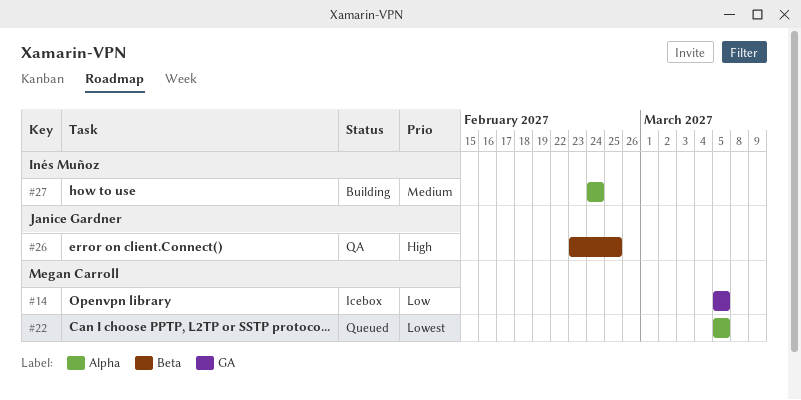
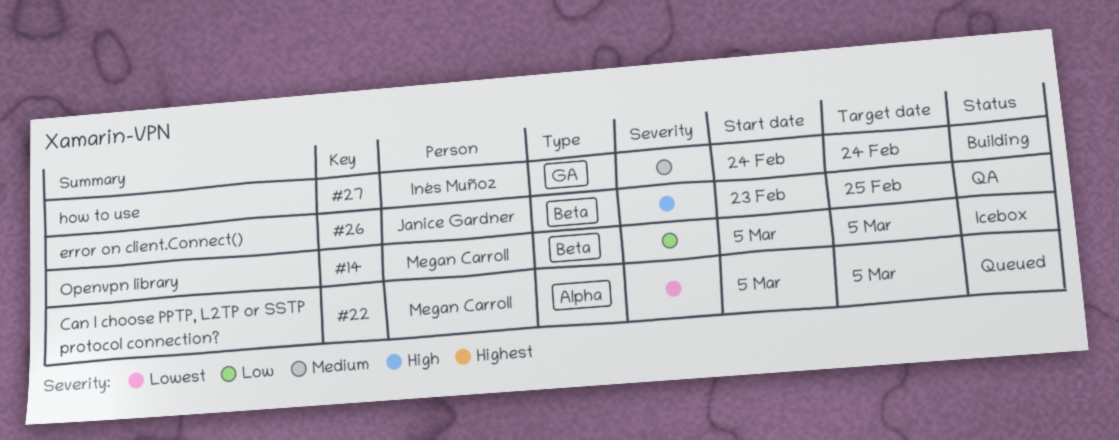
#14, label: GA -> Beta
#27, label: Alpha -> GA

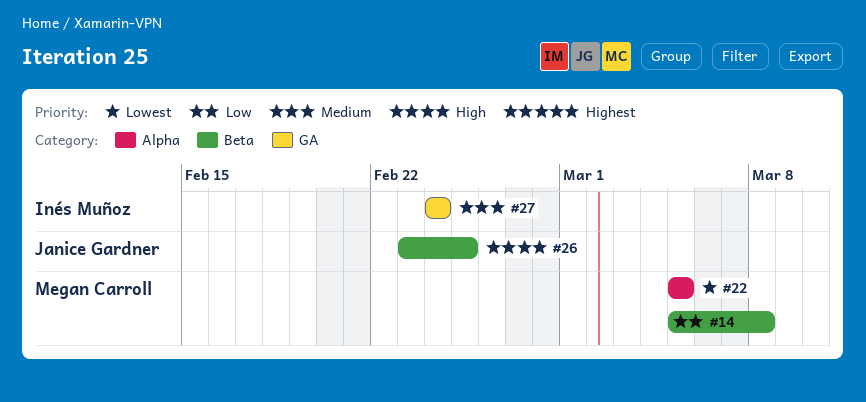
#14, due: Mar 5 -> Mar 8

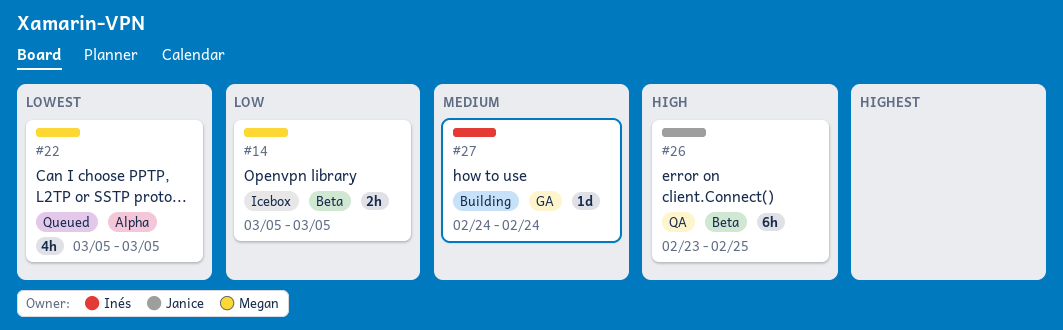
#14, due: Mar 8 -> Mar 5

